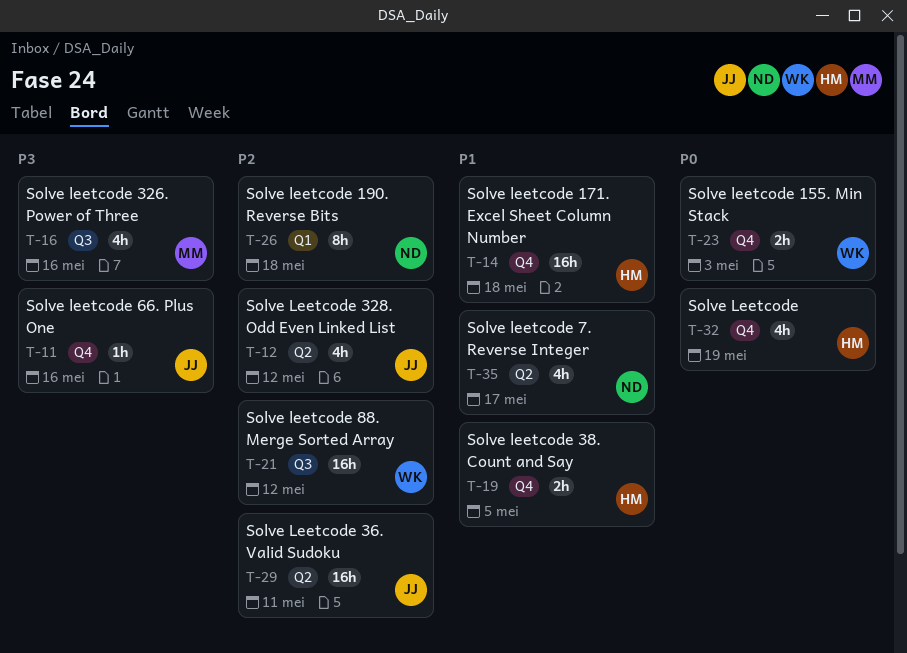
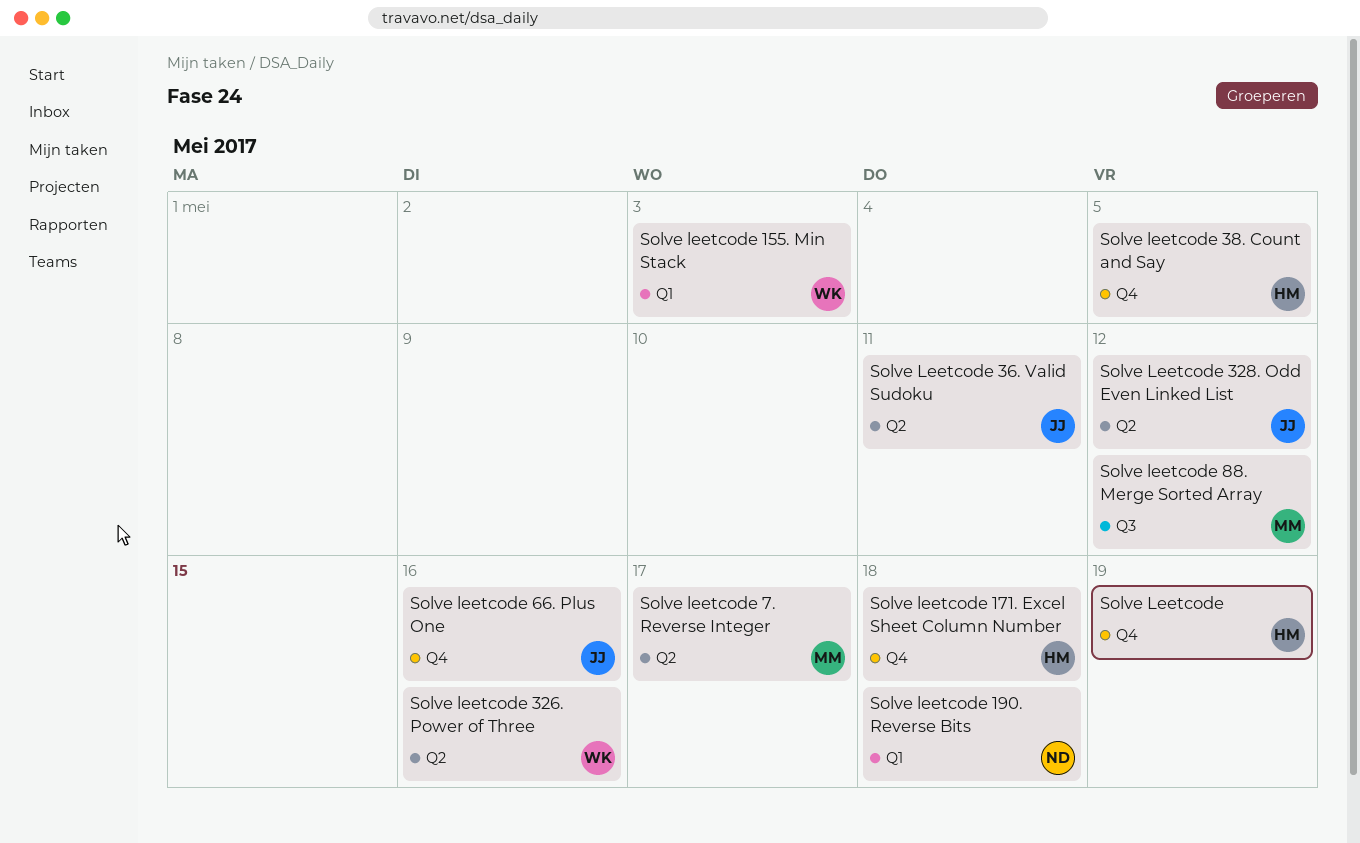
Solve leetcode 155. Min Stack, label: Q4 -> Q1
Solve leetcode 326. Power of Three, owner: MM -> WK
Solve leetcode 326. Power of Three, label: Q3 -> Q2
Solve leetcode 7. Reverse Integer, owner: ND -> MM
Solve leetcode 88. Merge Sorted Array, owner: WK -> MM

